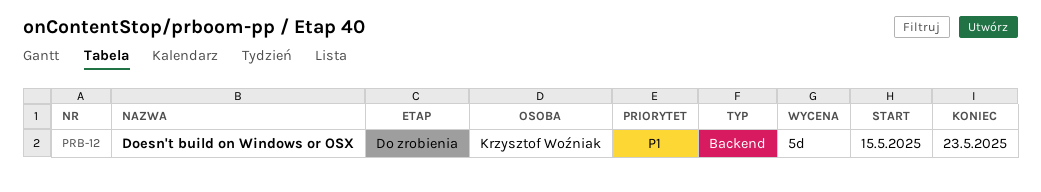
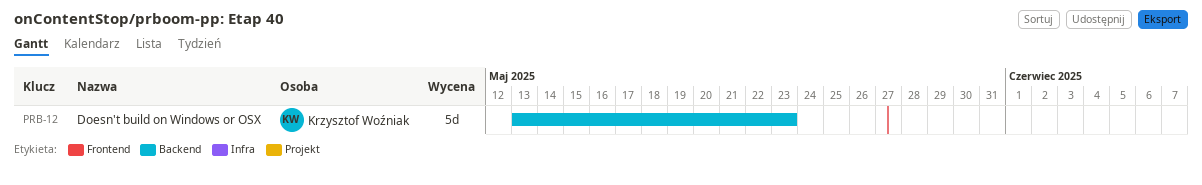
PRB-12, start: May 15 -> May 13

